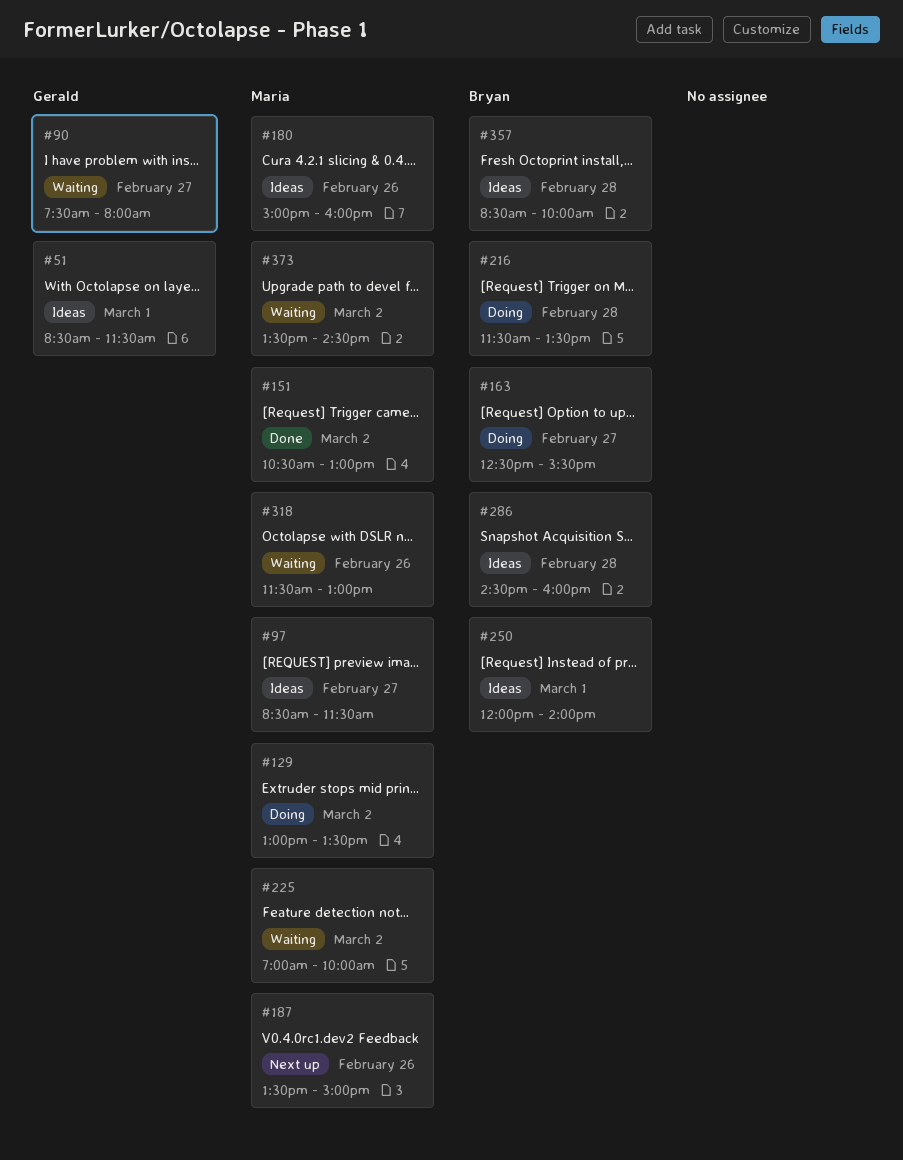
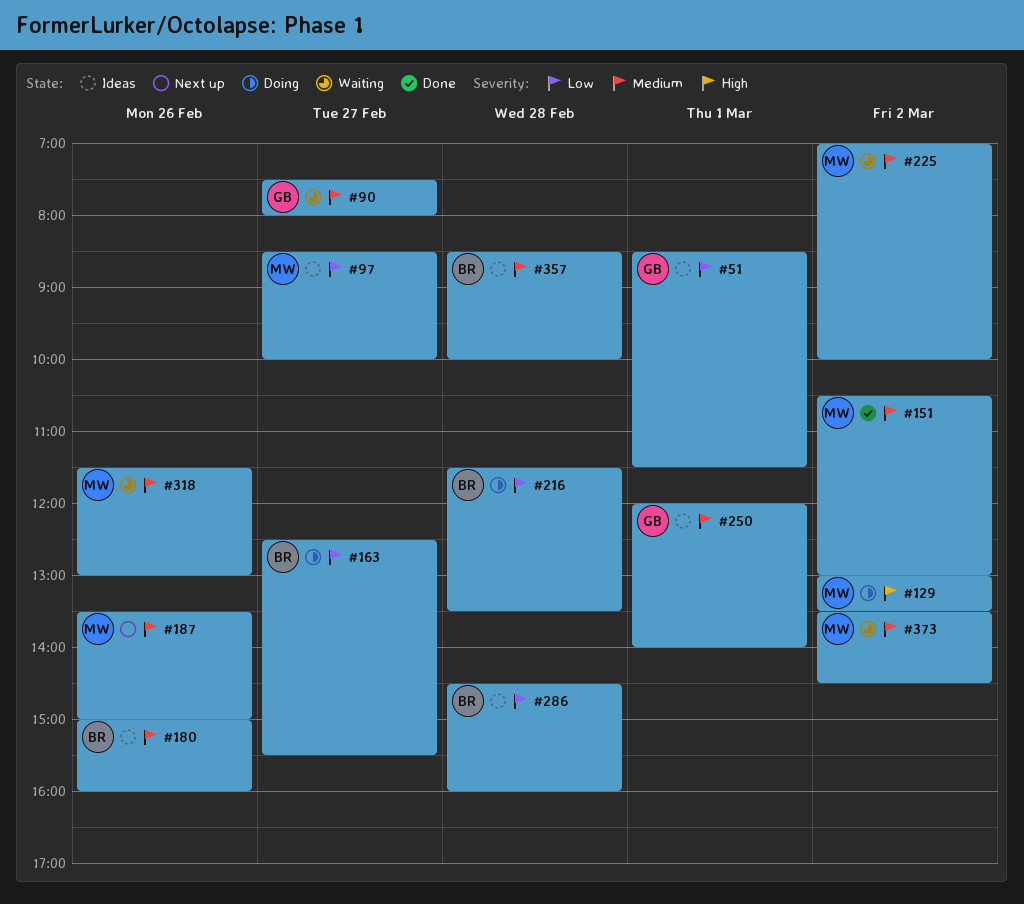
#97, ends: 11:30 -> 10:00
#180, owner: Maria -> Bryan
#250, owner: Bryan -> Gerald

